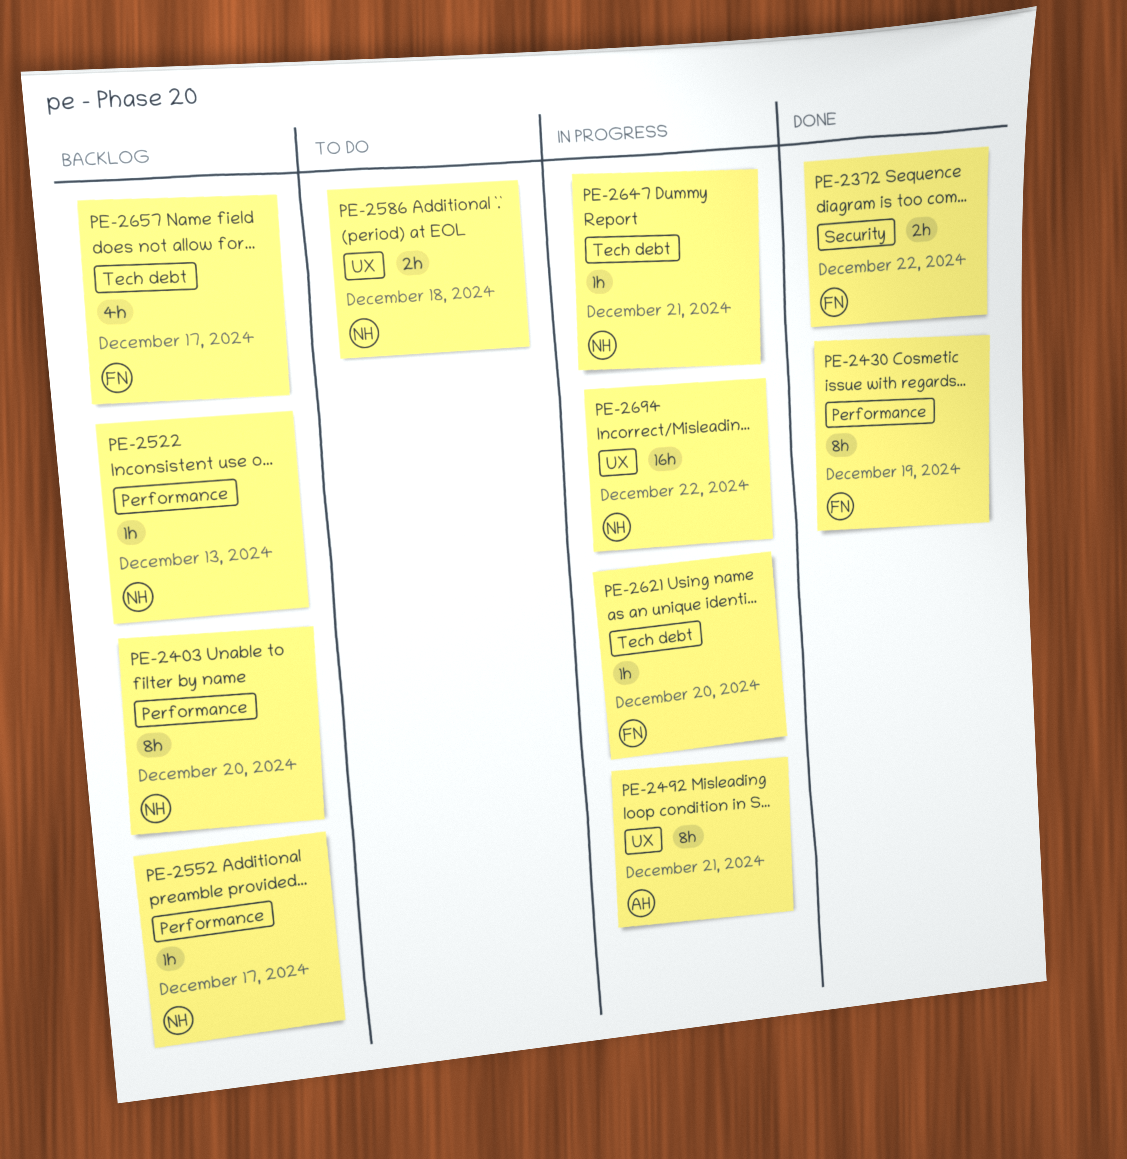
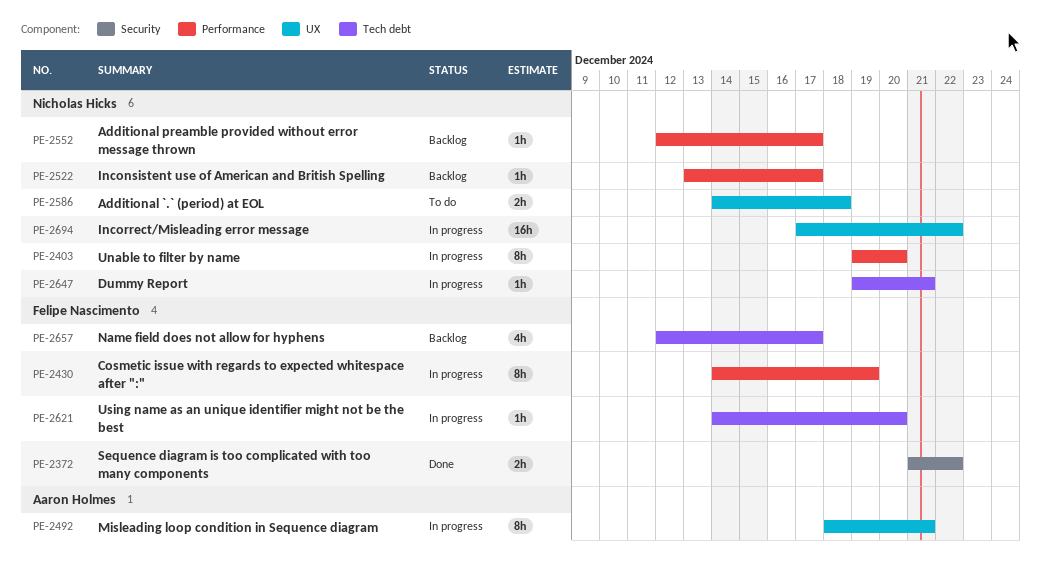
PE-2403, status: Backlog -> In progress
PE-2430, status: Done -> In progress
PE-2522, due: Dec 13 -> Dec 17

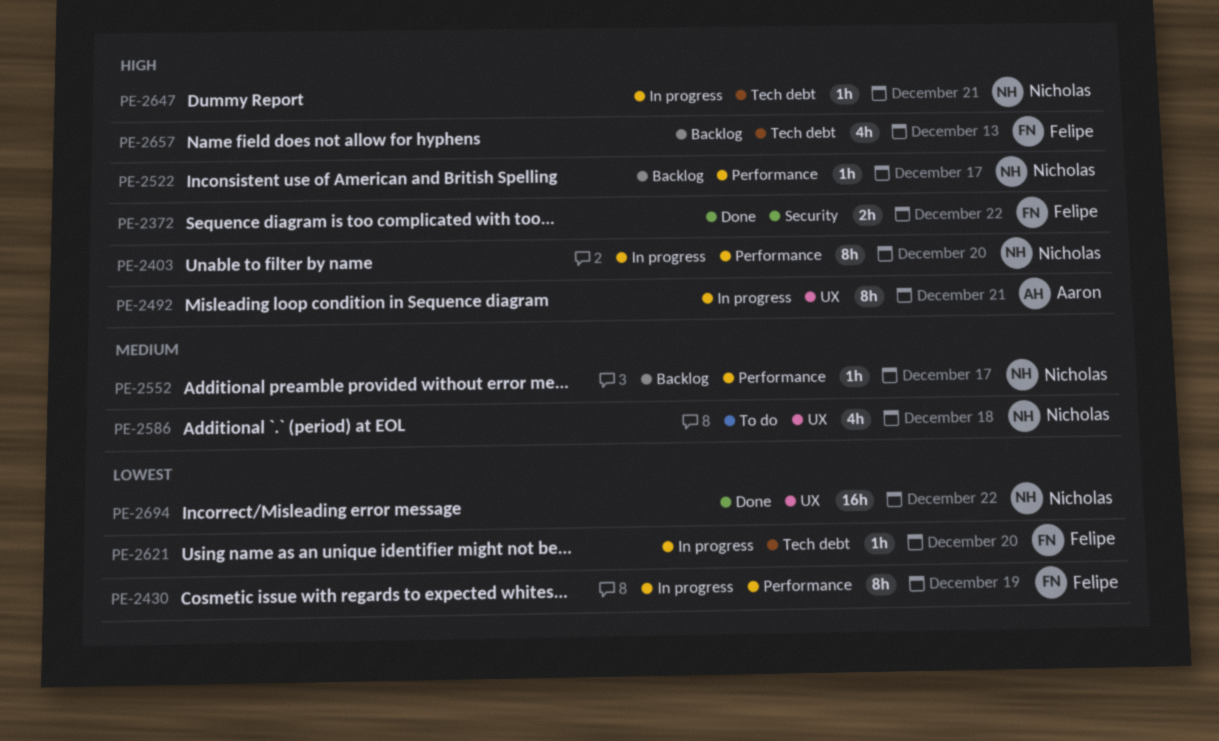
PE-2586, estimate: 2h -> 4h
PE-2657, due: Dec 17 -> Dec 13
PE-2694, status: In progress -> Done

